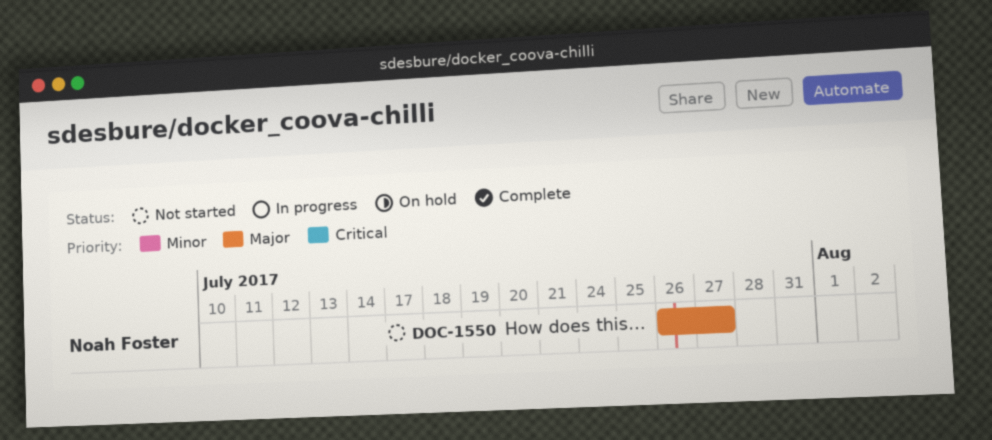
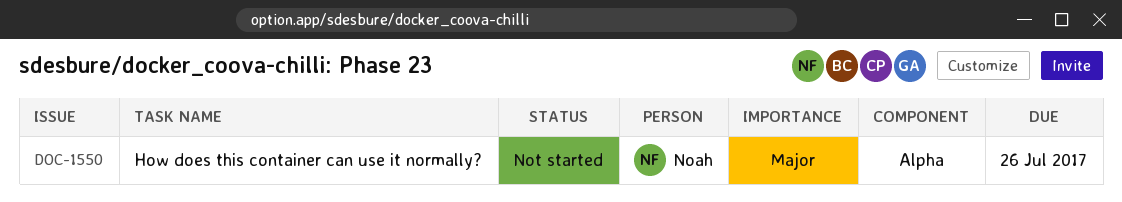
DOC-1550, due: Jul 27 -> Jul 26

